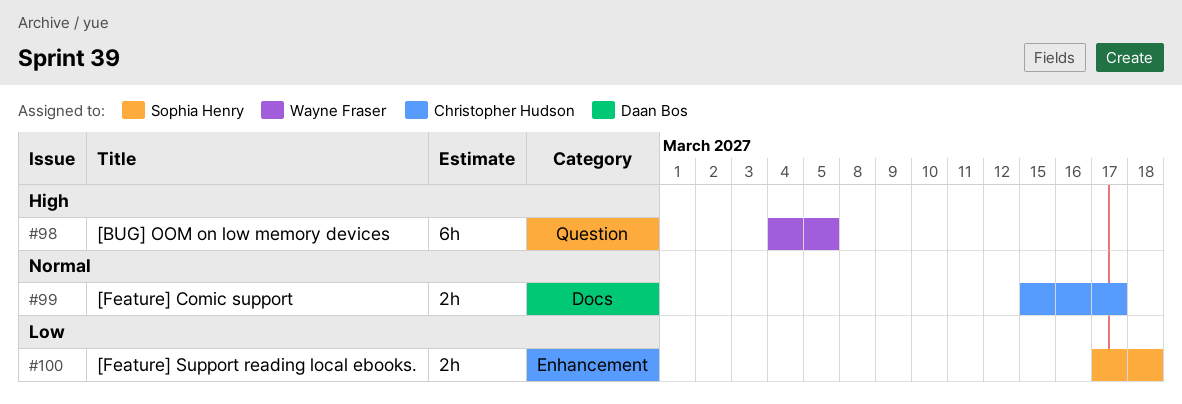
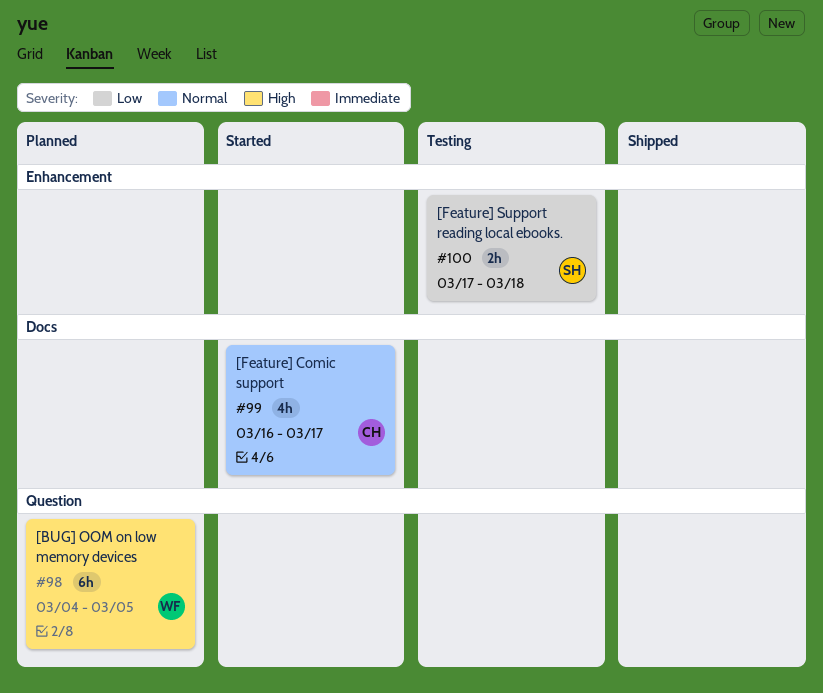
#99, estimate: 2h -> 4h
#99, start: Mar 15 -> Mar 16

